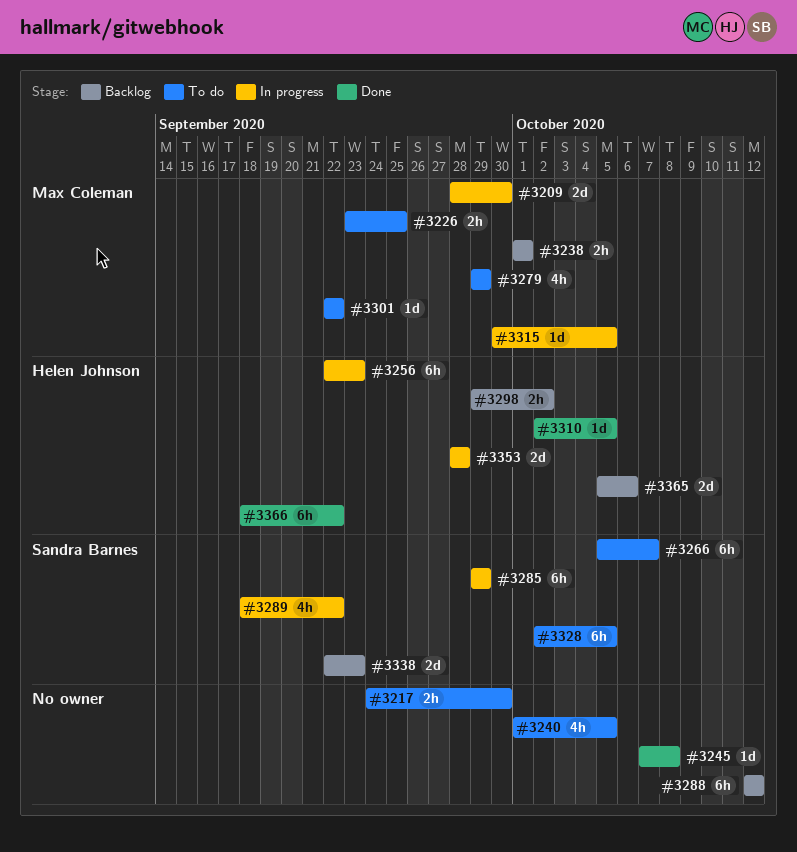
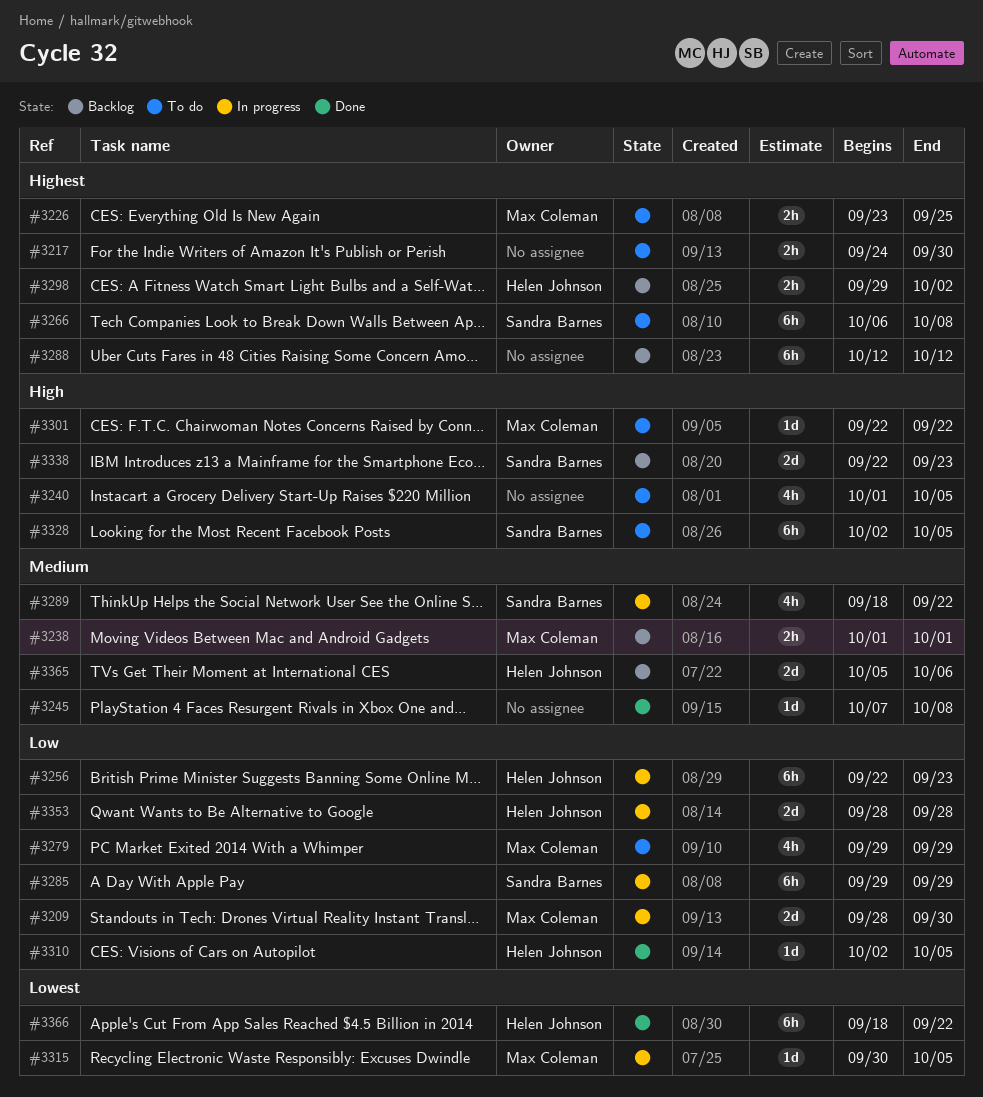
#3266, start: Oct 5 -> Oct 6
#3266, due: Oct 7 -> Oct 8

